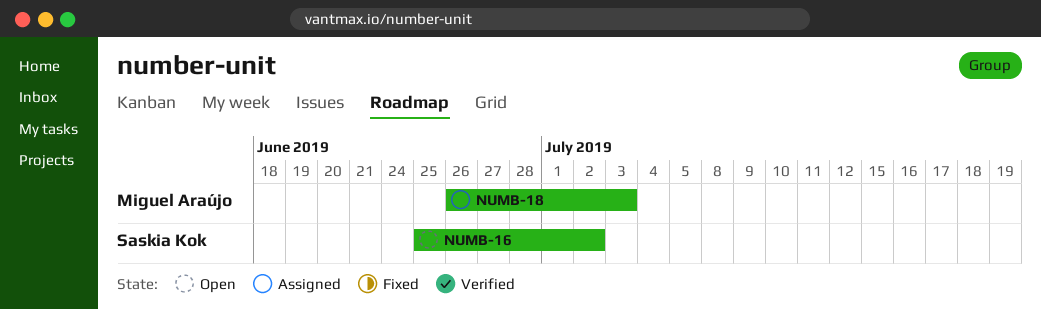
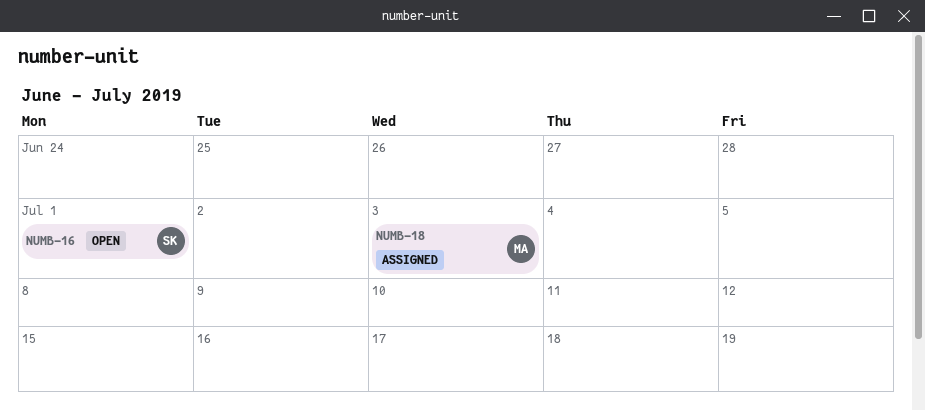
NUMB-16, due: Jul 2 -> Jul 1

